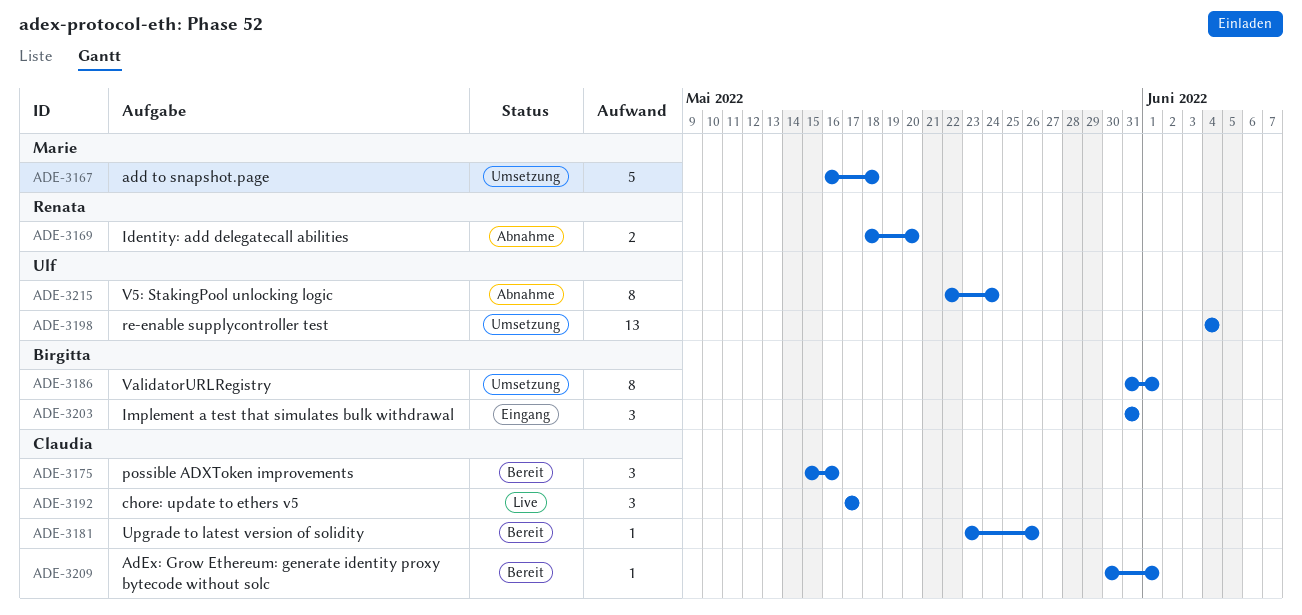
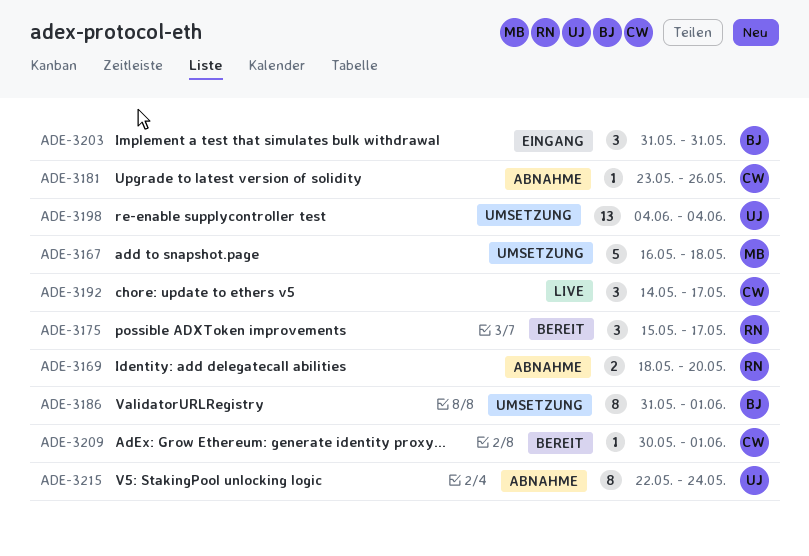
ADE-3175, owner: Claudia -> Renata
ADE-3175, due: May 16 -> May 17
ADE-3181, status: Bereit -> Abnahme
ADE-3192, start: May 17 -> May 14

